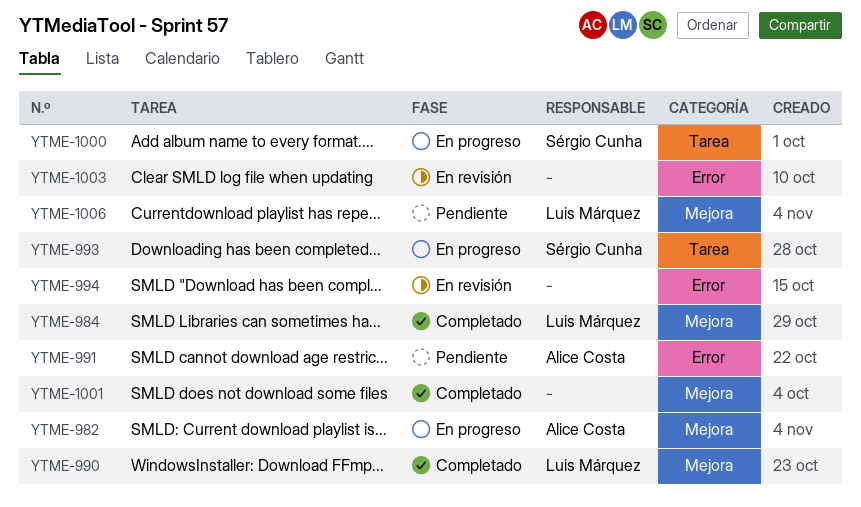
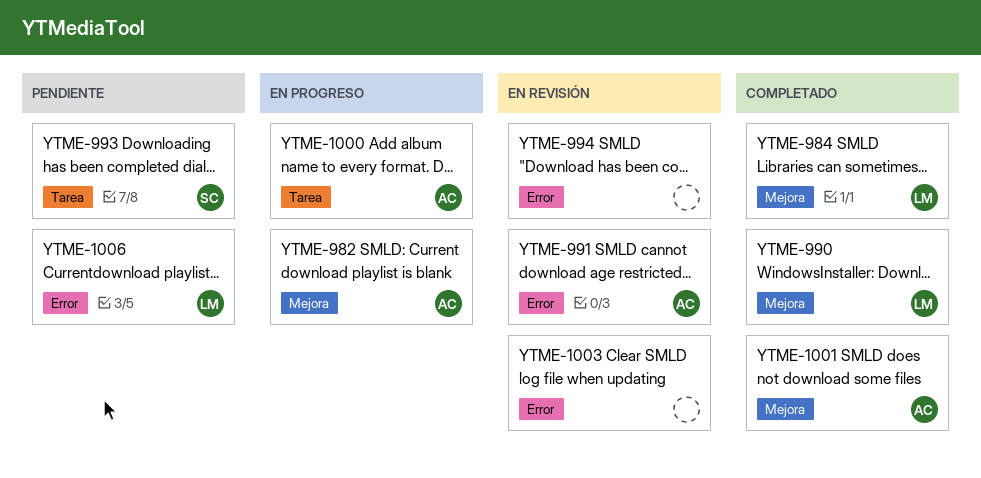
YTME-991, status: Pendiente -> En revisión
YTME-993, status: En progreso -> Pendiente
YTME-1000, owner: Sérgio Cunha -> Alice Costa
YTME-1001, owner: none -> Alice Costa
YTME-1006, label: Mejora -> Error

